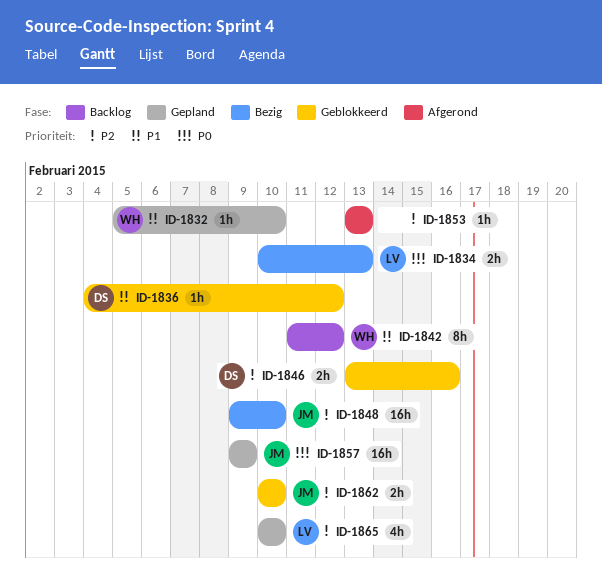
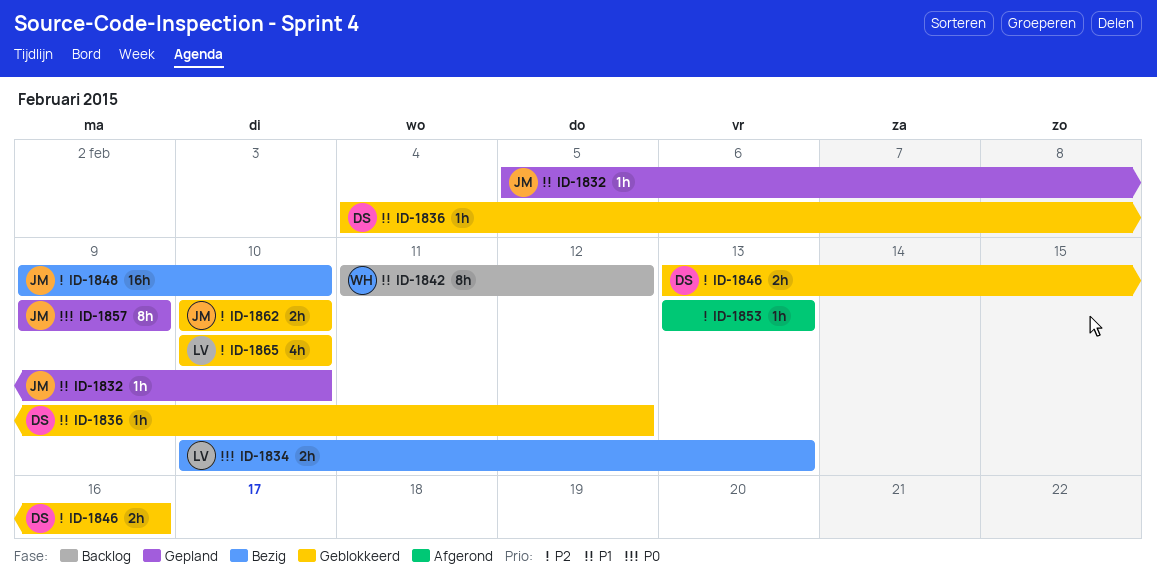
ID-1832, owner: WH -> JM
ID-1857, estimate: 16h -> 8h
ID-1865, status: Gepland -> Geblokkeerd

